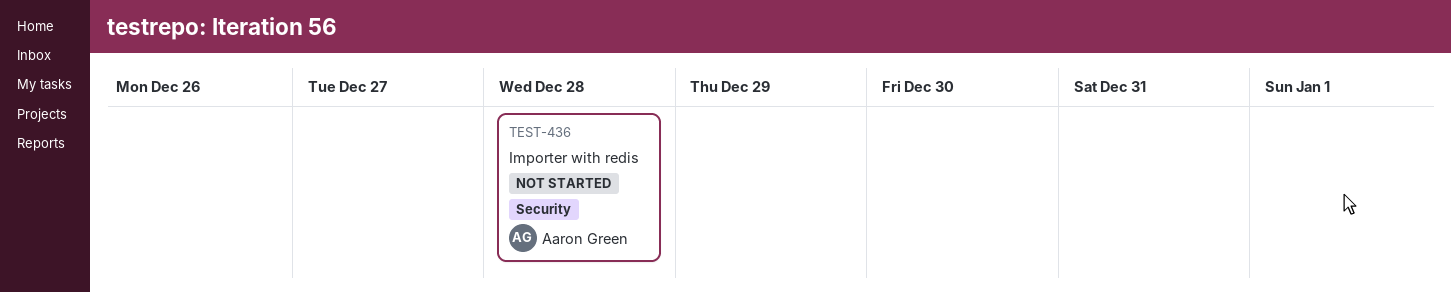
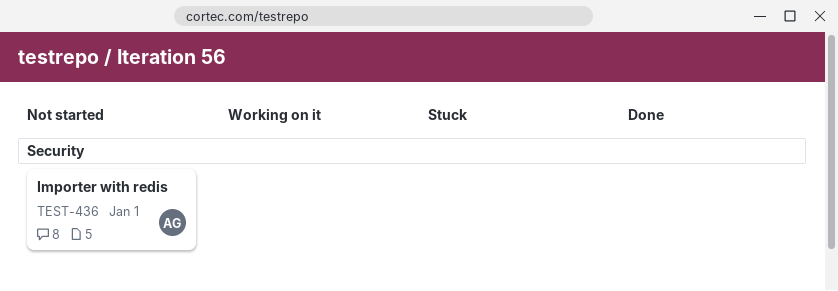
TEST-436, due: Dec 28 -> Jan 1

